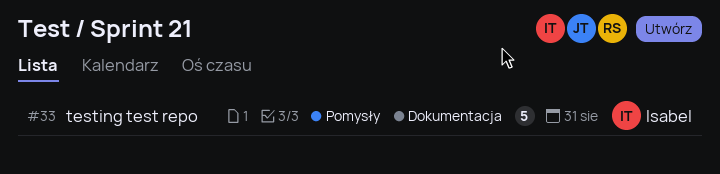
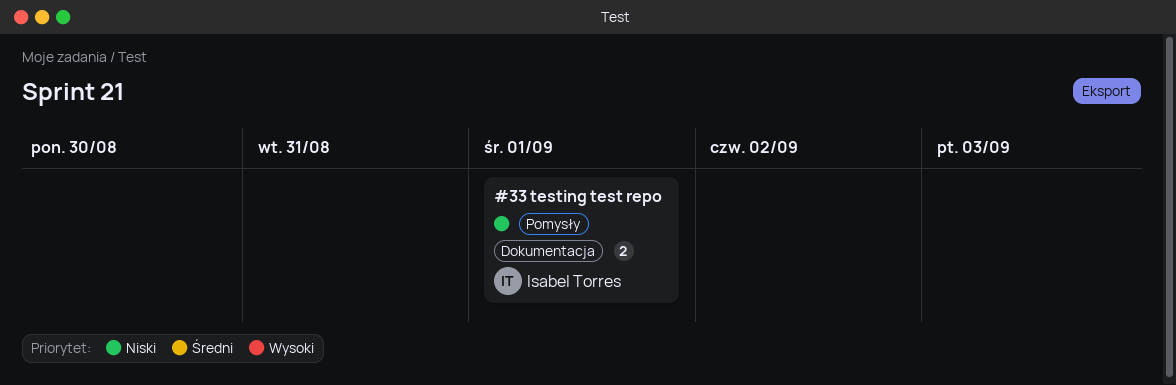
#33, estimate: 5 -> 2
#33, due: Aug 31 -> Sep 1

